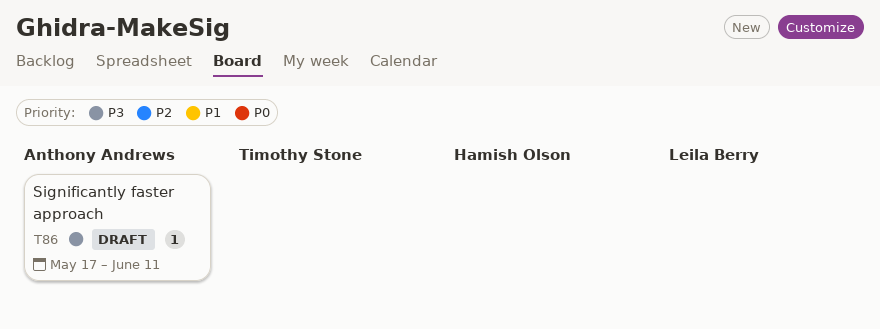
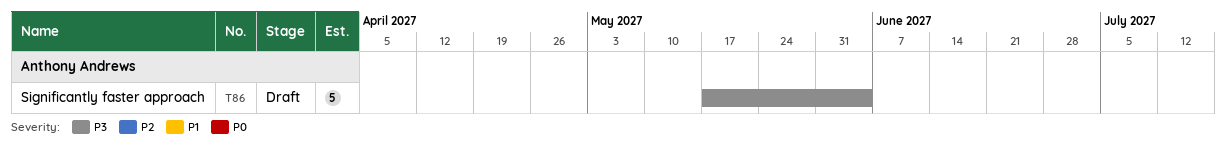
T86, estimate: 1 -> 5
T86, due: Jun 11 -> Jun 4

